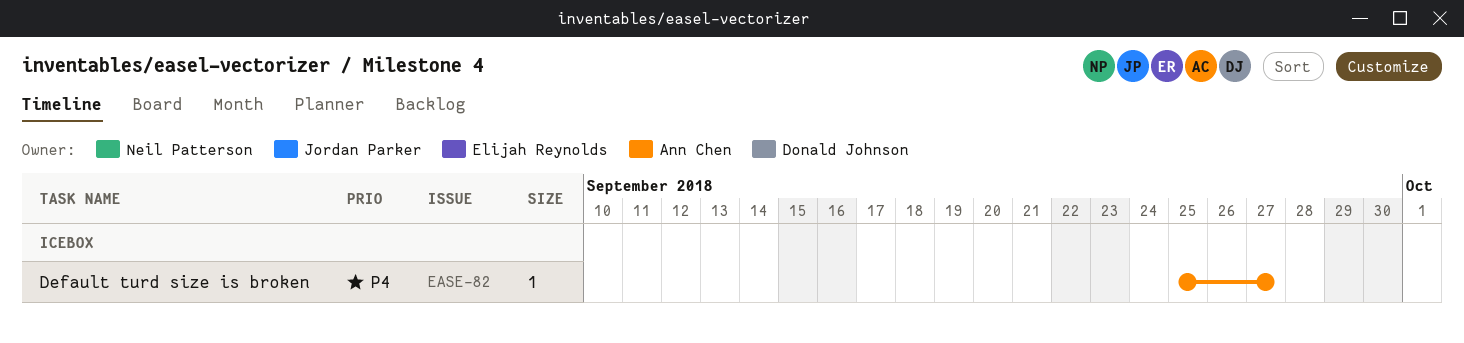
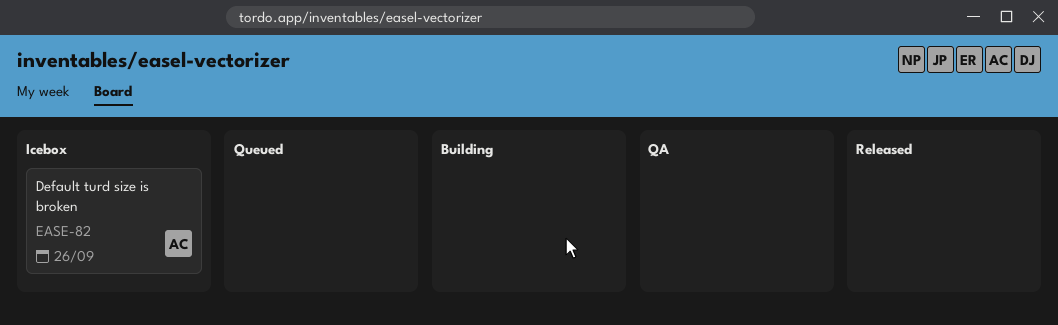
EASE-82, due: Sep 27 -> Sep 26

